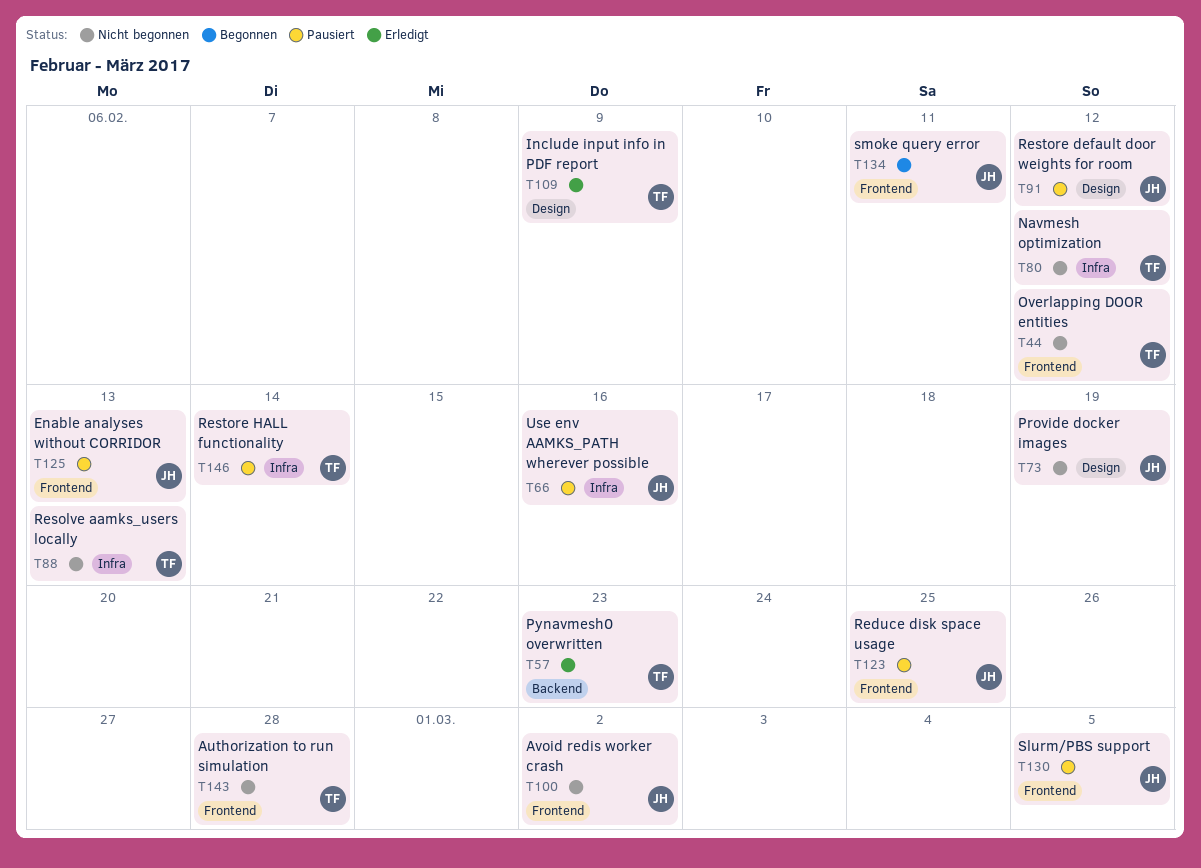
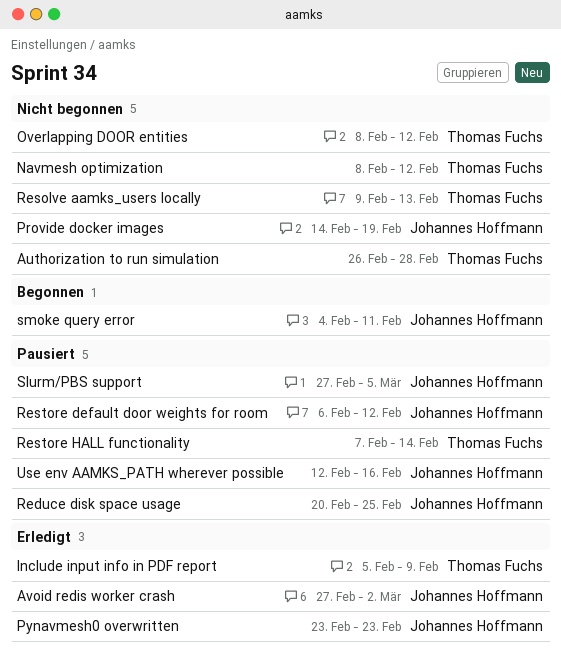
Avoid redis worker crash, status: Nicht begonnen -> Erledigt
Enable analyses without CORRIDOR: present -> none
Pynavmesh0 overwritten, owner: Thomas Fuchs -> Johannes Hoffmann

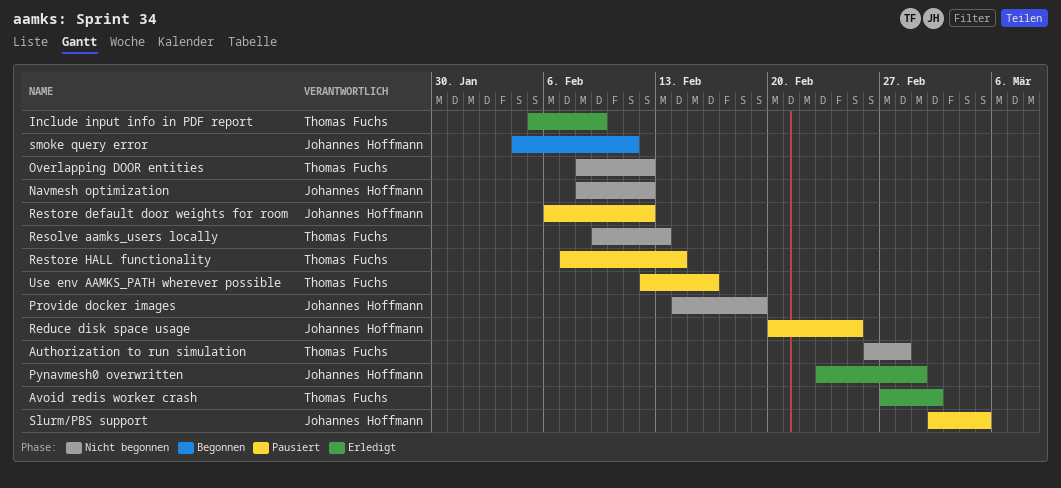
Avoid redis worker crash, owner: Johannes Hoffmann -> Thomas Fuchs
Navmesh optimization, owner: Thomas Fuchs -> Johannes Hoffmann
Pynavmesh0 overwritten, due: Feb 23 -> Mar 1
Slurm/PBS support, start: Feb 27 -> Mar 2
Use env AAMKS_PATH wherever possible, owner: Johannes Hoffmann -> Thomas Fuchs

